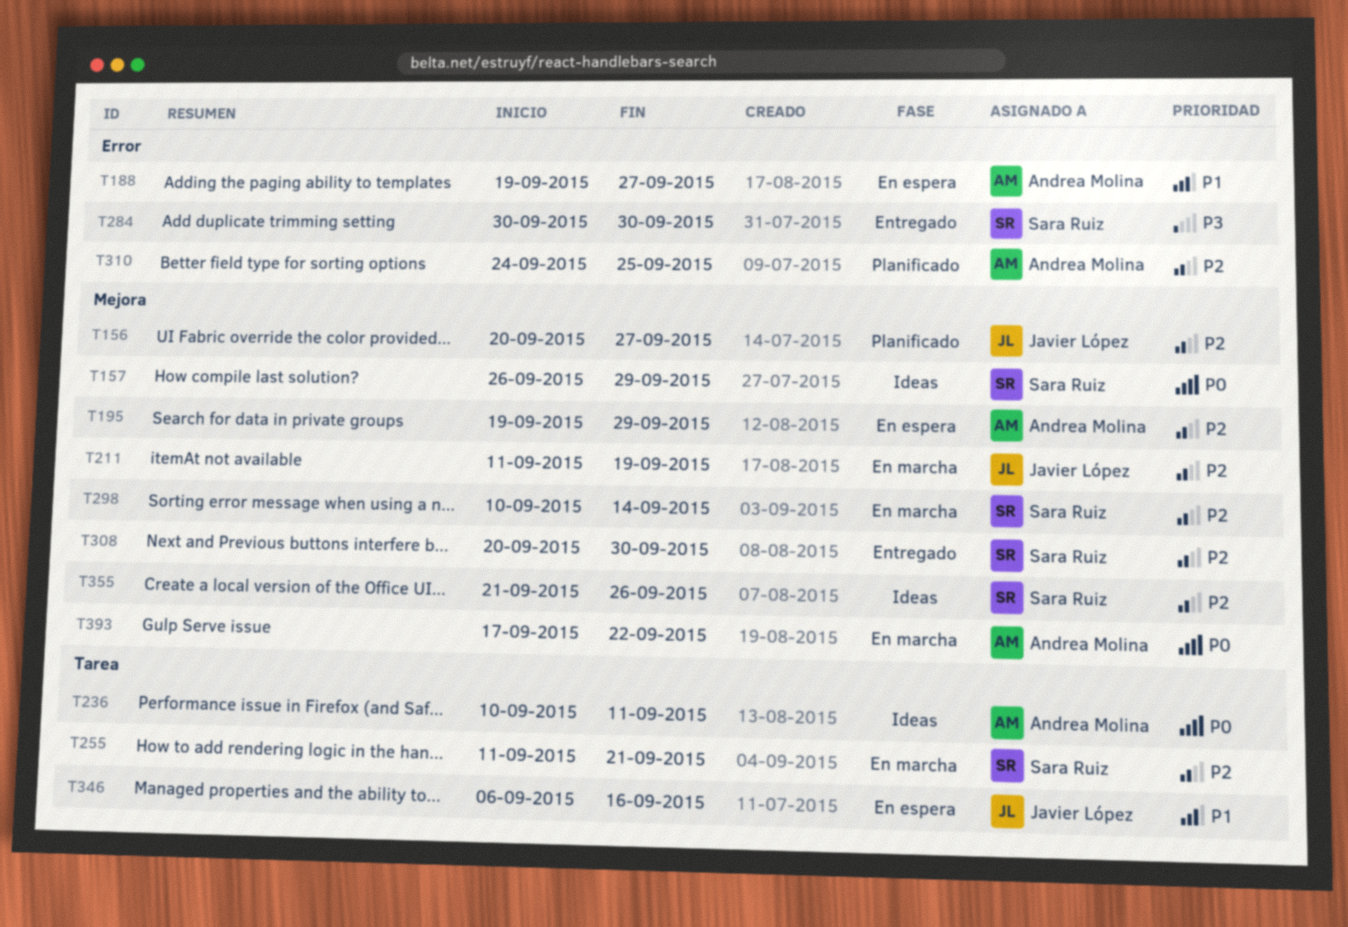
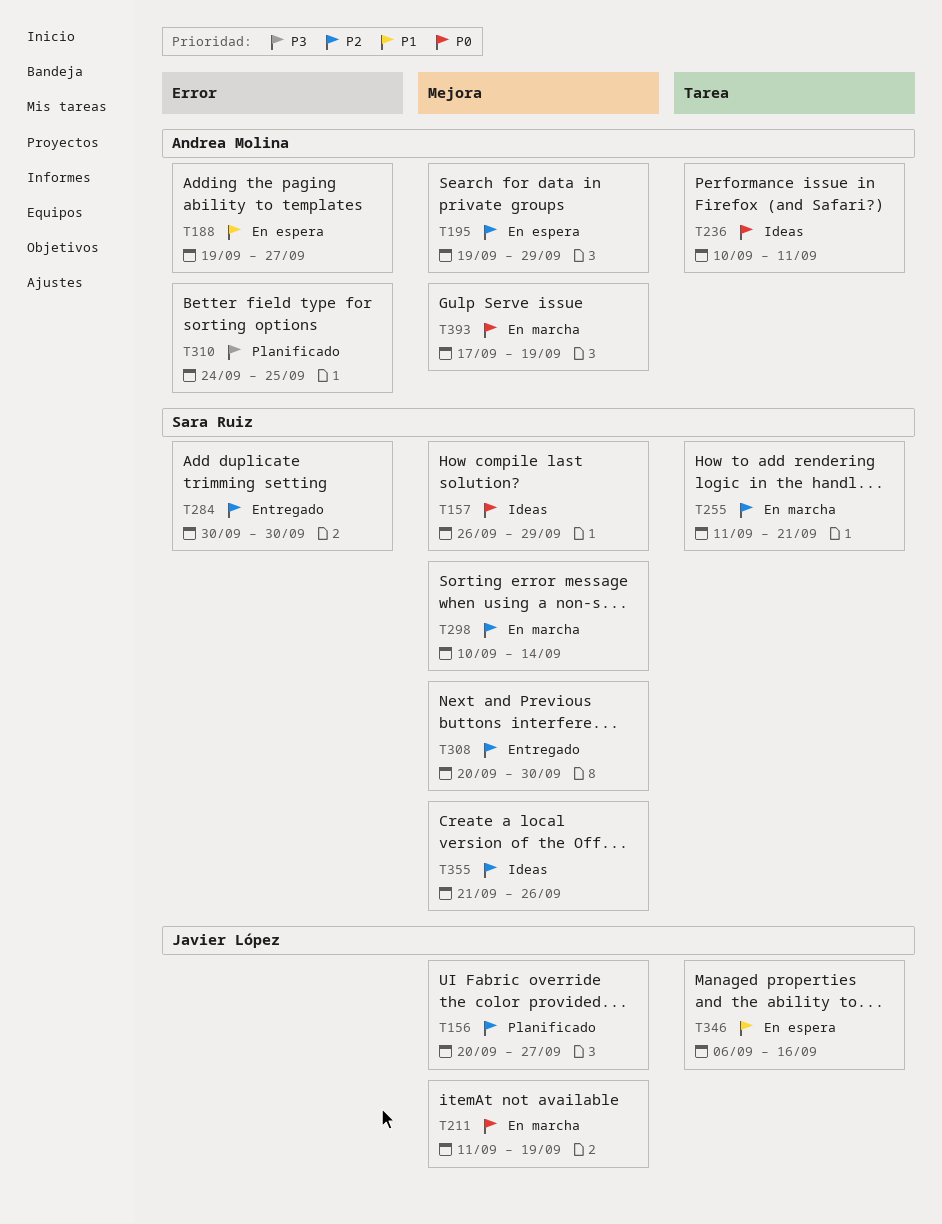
T211, priority: P2 -> P0
T284, priority: P3 -> P2
T310, priority: P2 -> P3
T393, due: Sep 22 -> Sep 19

